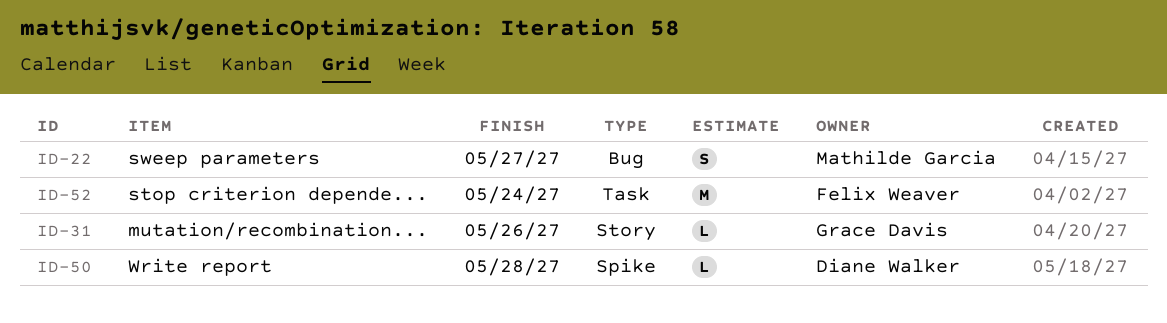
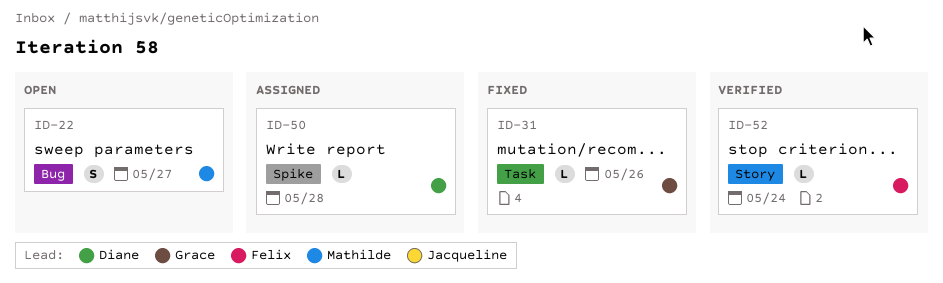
ID-31, label: Story -> Task
ID-52, label: Task -> Story
ID-52, estimate: M -> L

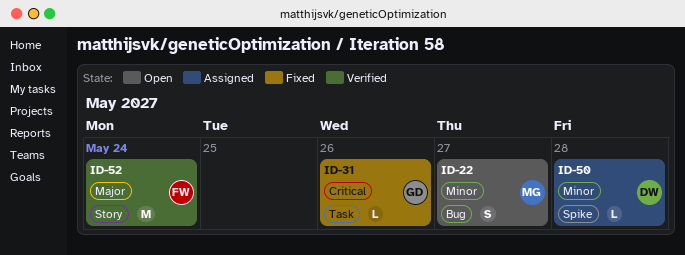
ID-52, estimate: L -> M

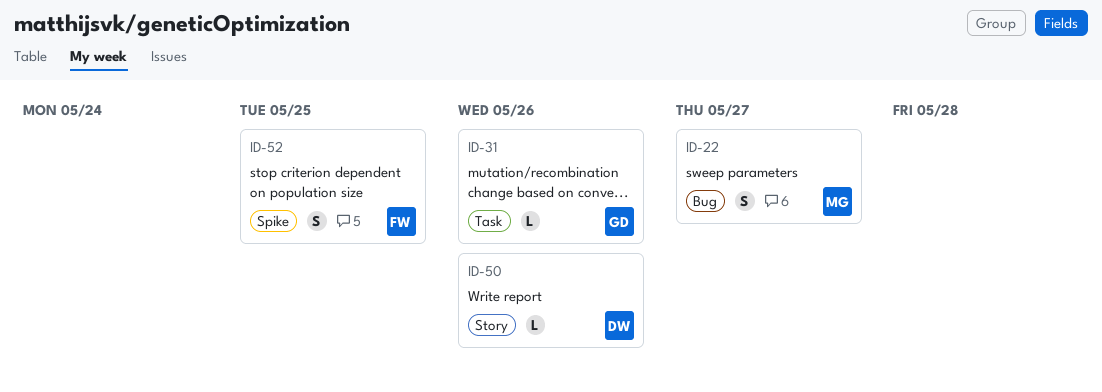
ID-50, label: Spike -> Story
ID-50, due: May 28 -> May 26
ID-52, label: Story -> Spike
ID-52, estimate: M -> S
ID-52, due: May 24 -> May 25

